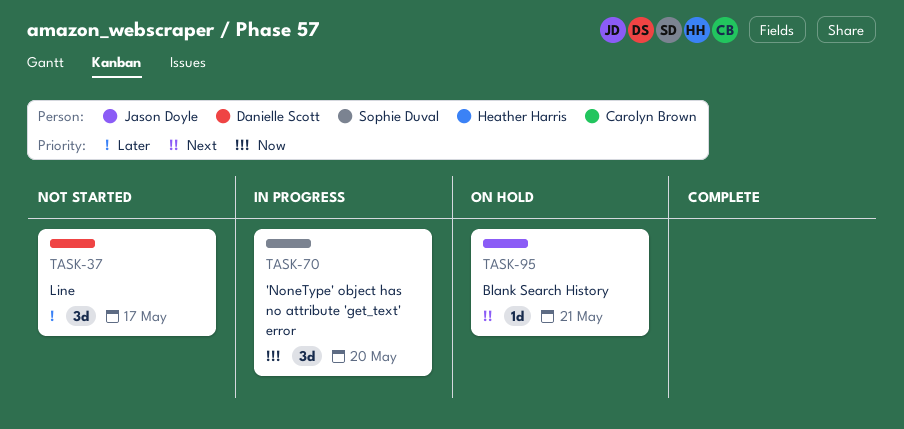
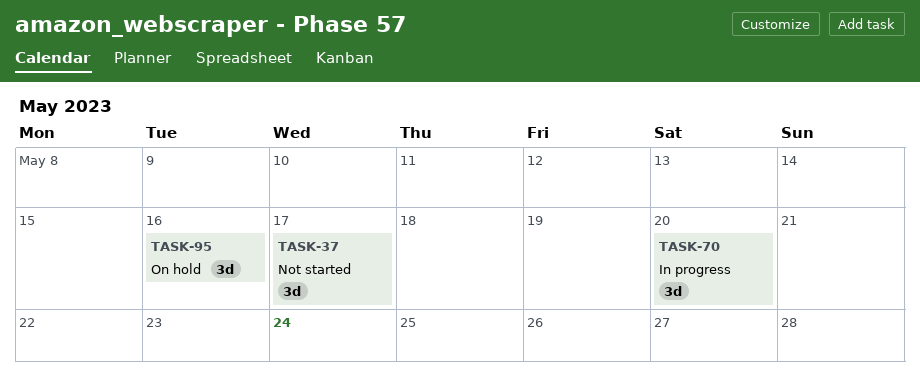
TASK-95, estimate: 1d -> 3d
TASK-95, due: May 21 -> May 16

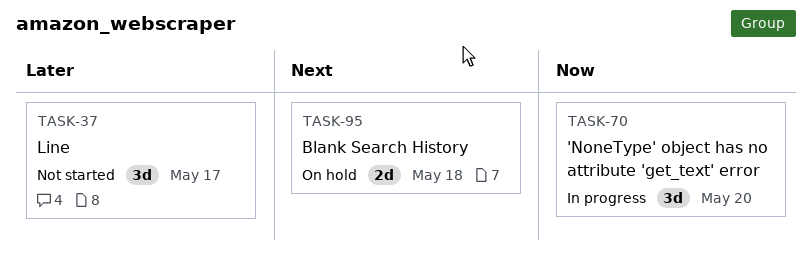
TASK-95, estimate: 3d -> 2d
TASK-95, due: May 16 -> May 18

